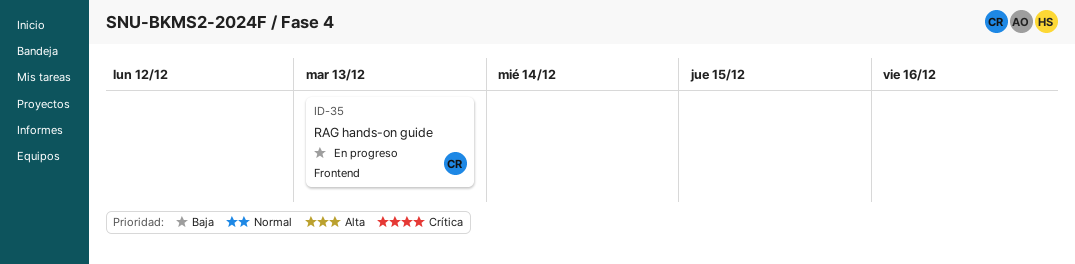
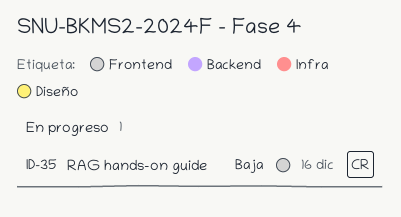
ID-35, due: Dec 13 -> Dec 16

